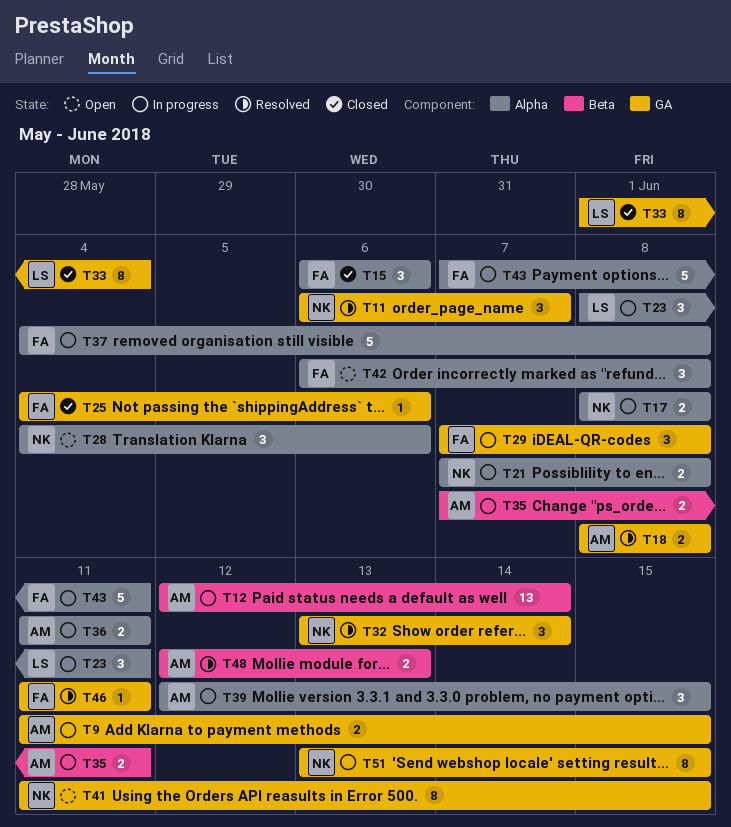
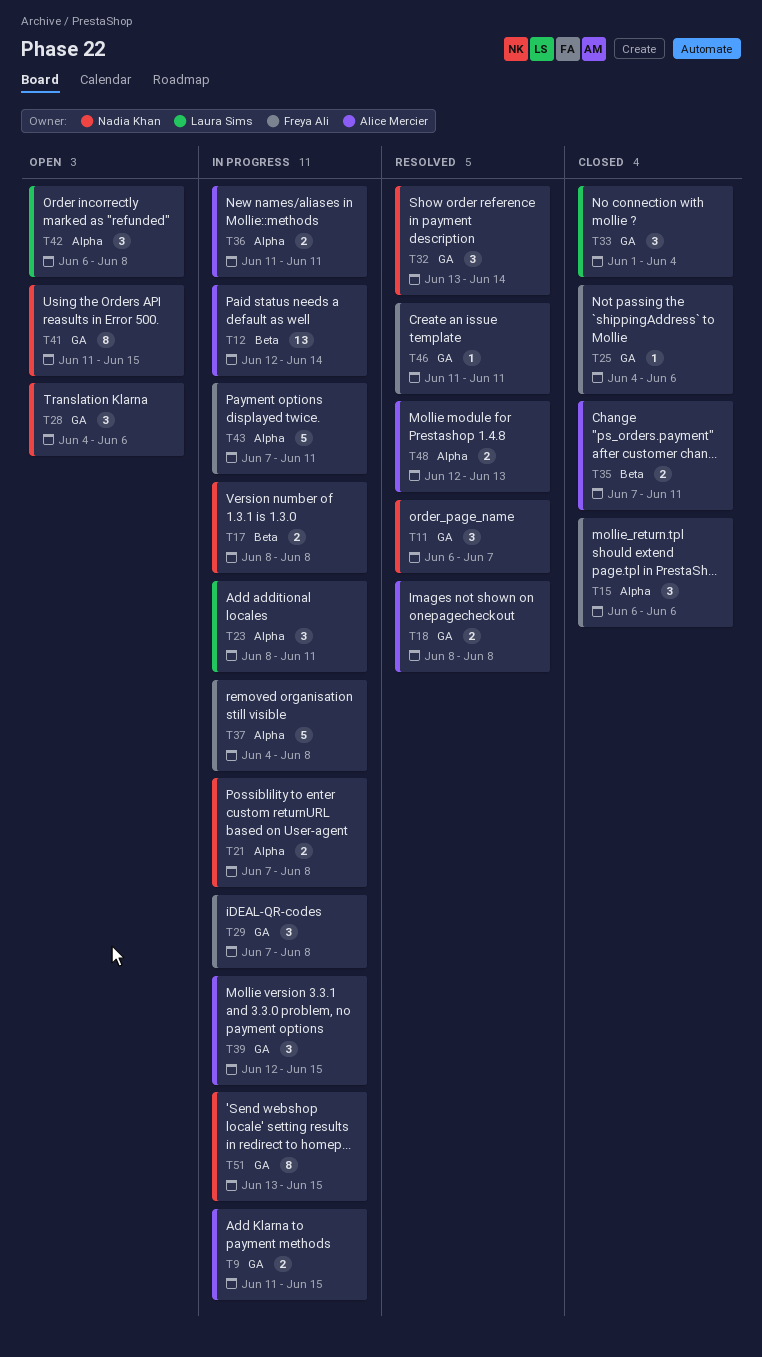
T17, label: Alpha -> Beta
T28, label: Alpha -> GA
T33, estimate: 8 -> 3
T35, status: In progress -> Closed
T39, label: Alpha -> GA
T42, owner: Freya Ali -> Laura Sims
T48, label: Beta -> Alpha

